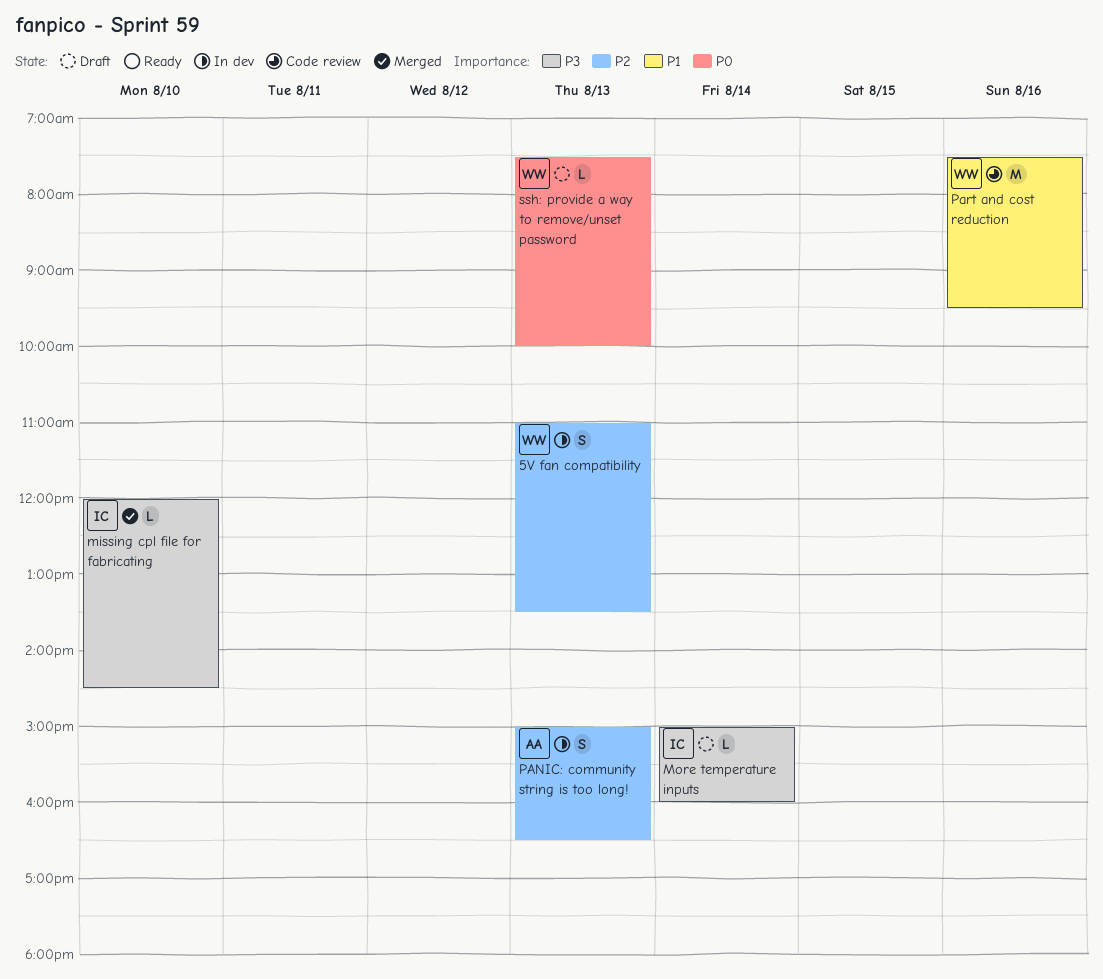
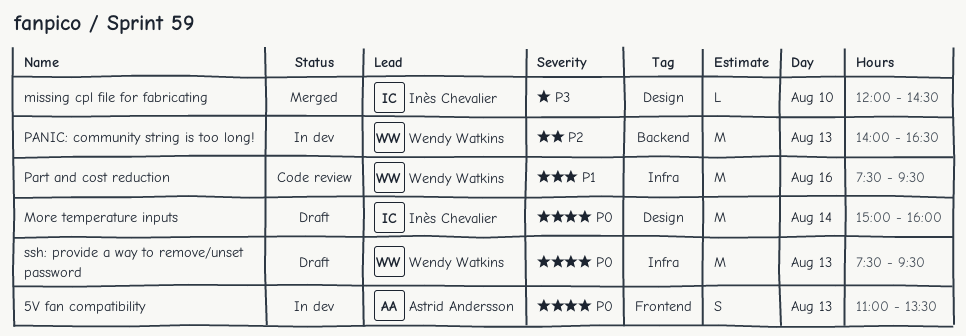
5V fan compatibility, owner: Wendy Watkins -> Astrid Andersson
5V fan compatibility, priority: P2 -> P0
More temperature inputs, priority: P3 -> P0
More temperature inputs, estimate: L -> M
PANIC: community string is too long!, owner: Astrid Andersson -> Wendy Watkins
PANIC: community string is too long!, estimate: S -> M
PANIC: community string is too long!, begins: 15:00 -> 14:00
ssh: provide a way to remove/unset password, estimate: L -> M
ssh: provide a way to remove/unset password, ends: 10:00 -> 09:30

